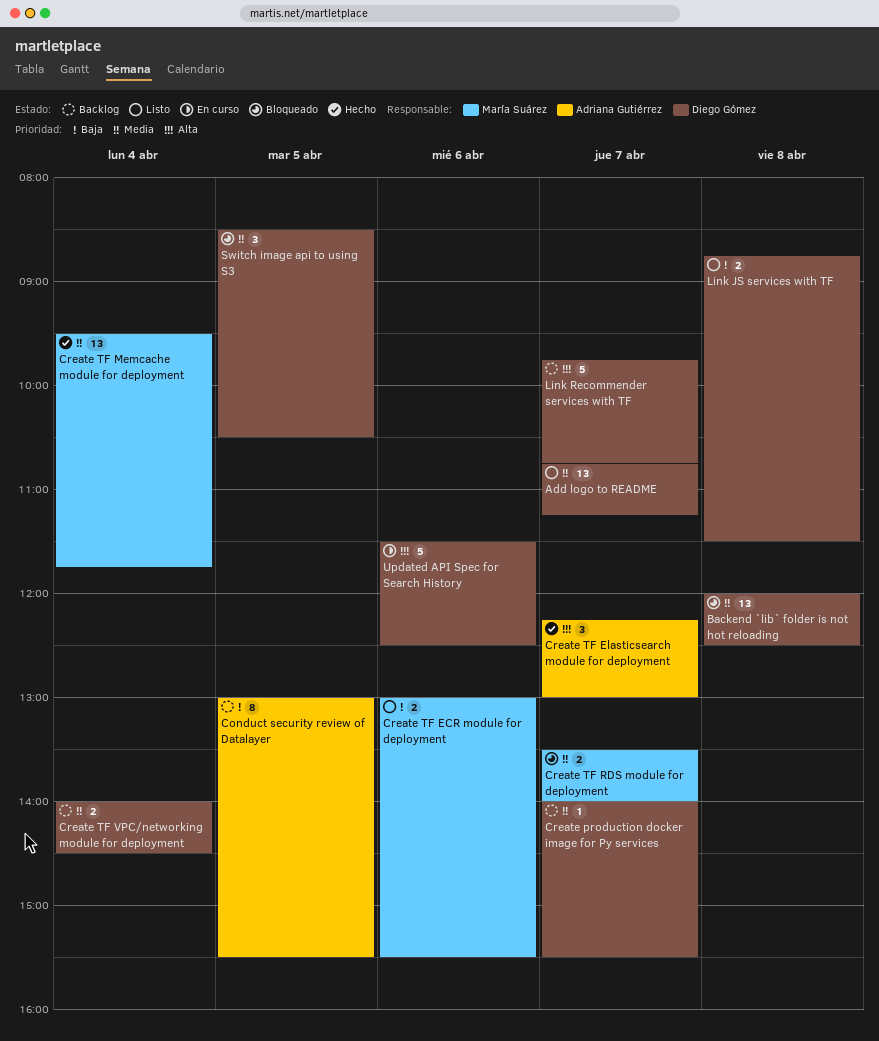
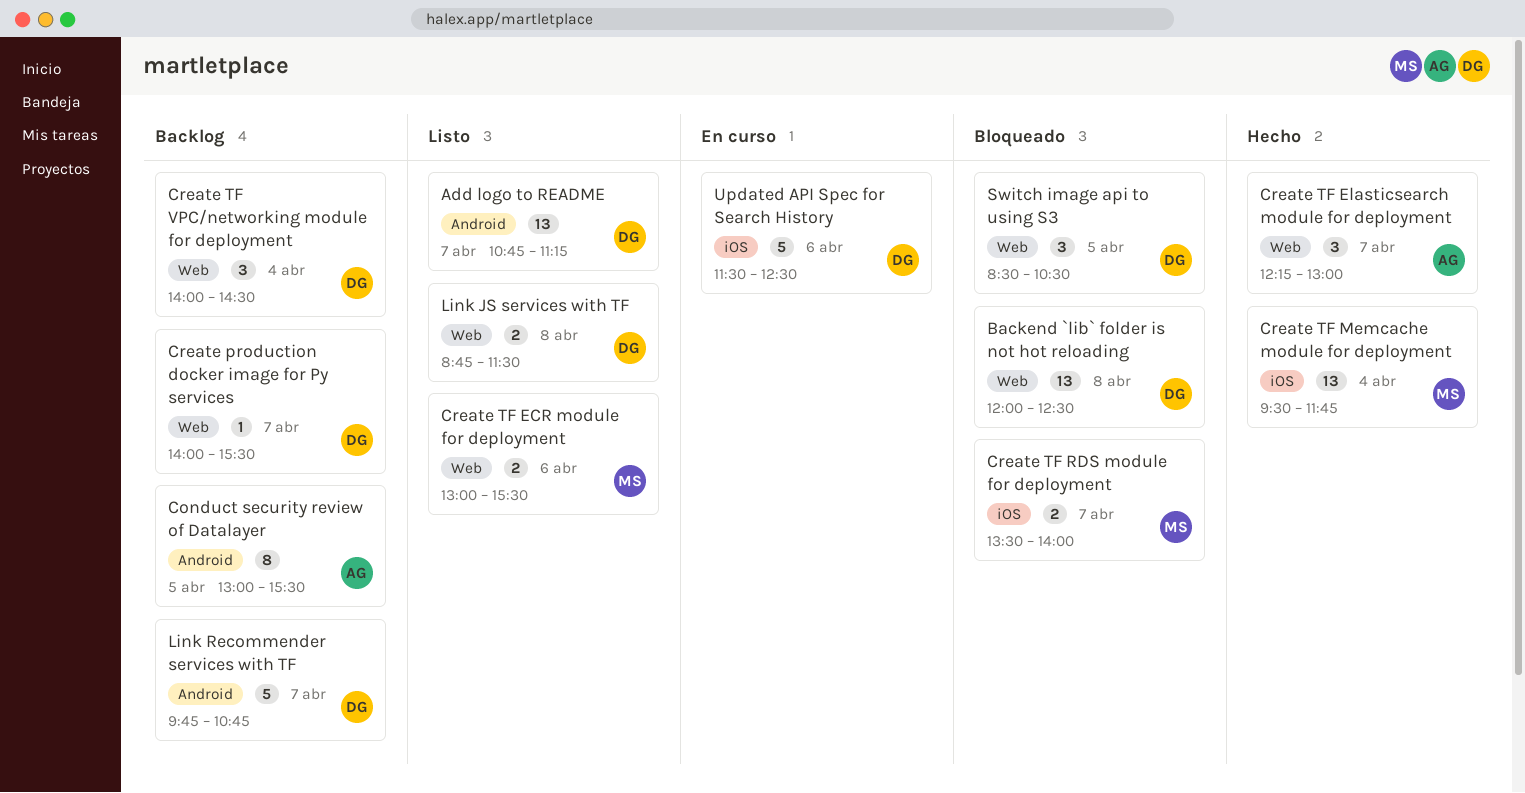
Create TF VPC/networking module for deployment, estimate: 2 -> 3

